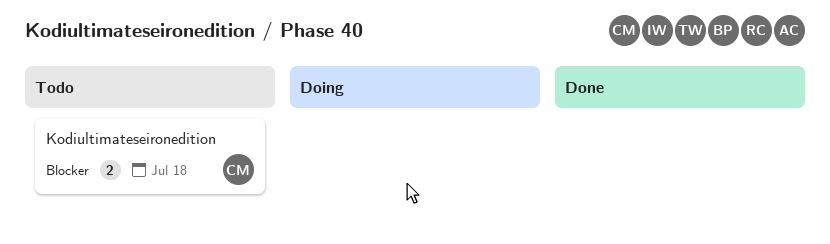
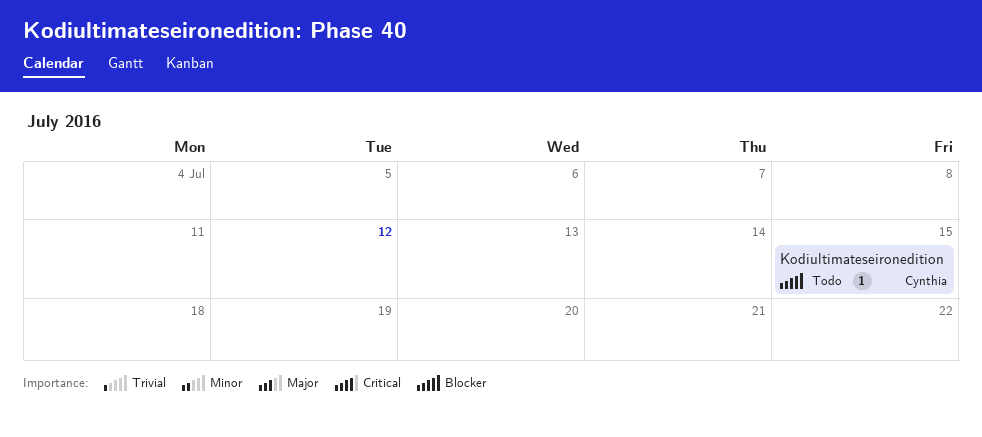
Kodiultimateseironedition, estimate: 2 -> 1
Kodiultimateseironedition, due: Jul 18 -> Jul 15

